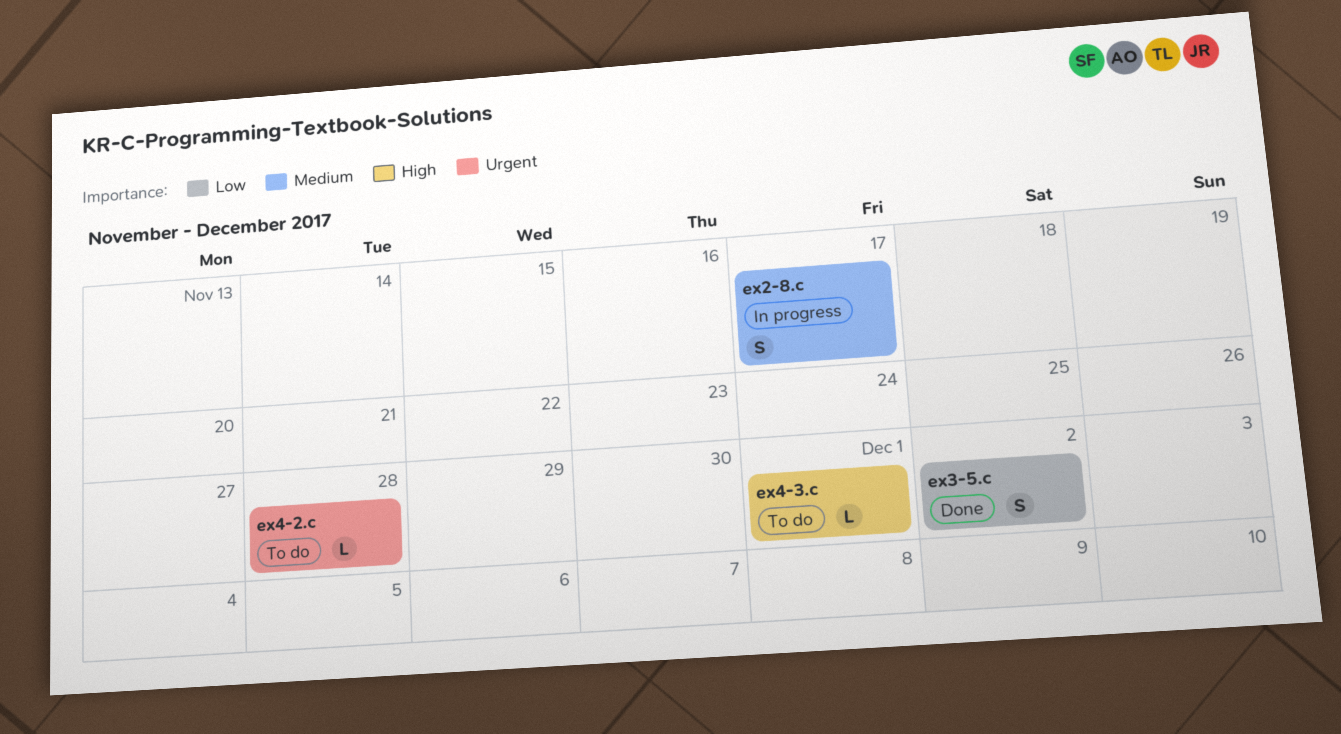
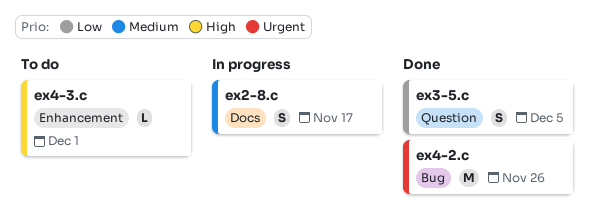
ex3-5.c, due: Dec 2 -> Dec 5
ex4-2.c, status: To do -> Done
ex4-2.c, estimate: L -> M
ex4-2.c, due: Nov 28 -> Nov 26

